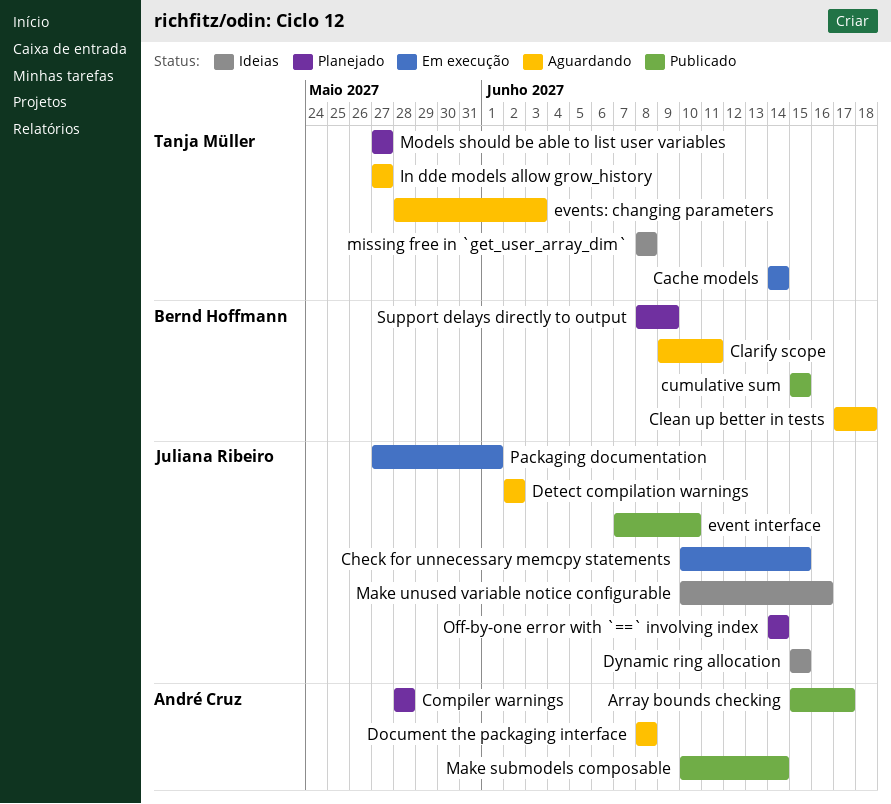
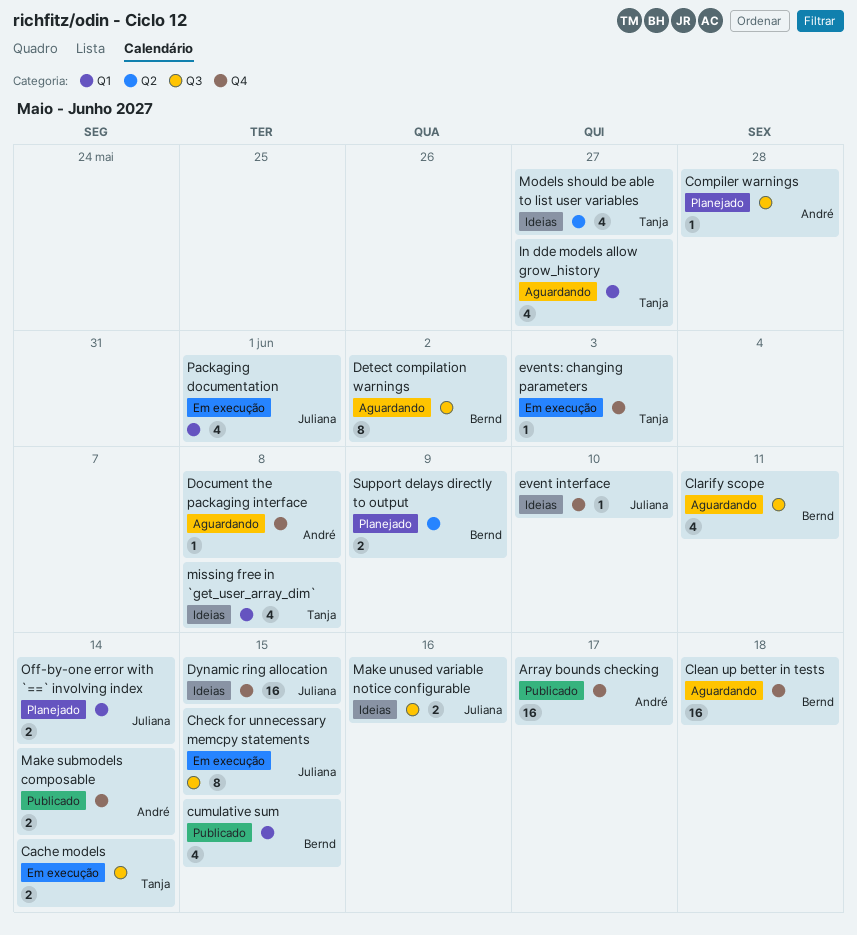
Detect compilation warnings, owner: Juliana Ribeiro -> Bernd Hoffmann
event interface, status: Publicado -> Ideias
events: changing parameters, status: Aguardando -> Em execução
Models should be able to list user variables, status: Planejado -> Ideias

